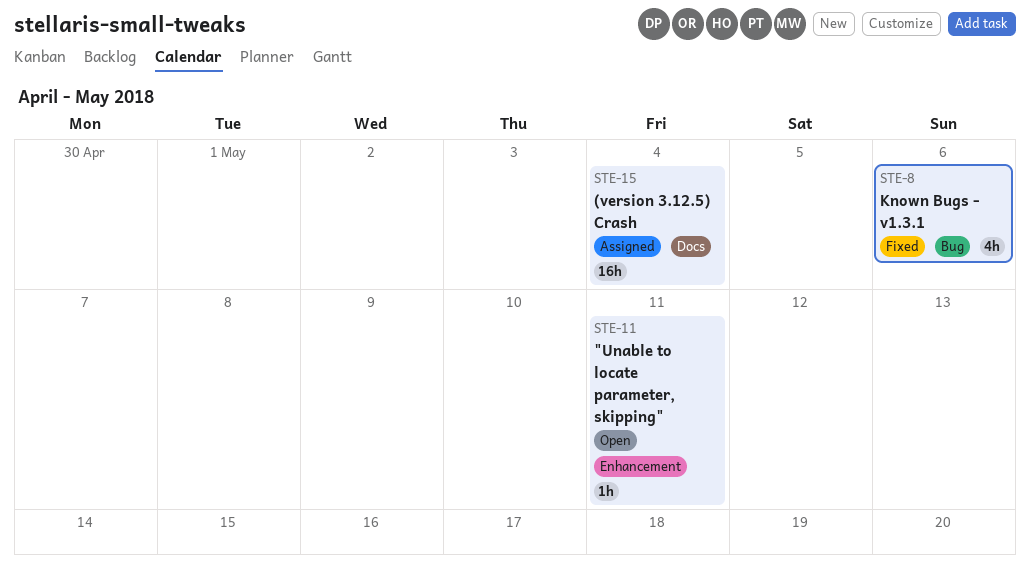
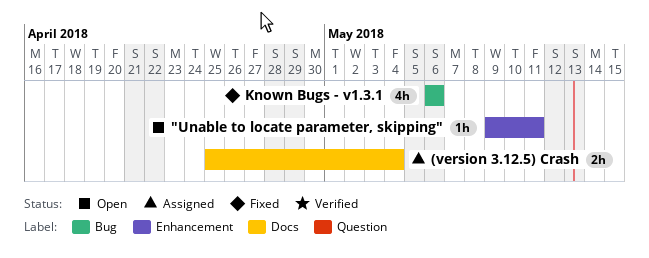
(version 3.12.5) Crash, estimate: 16h -> 2h

